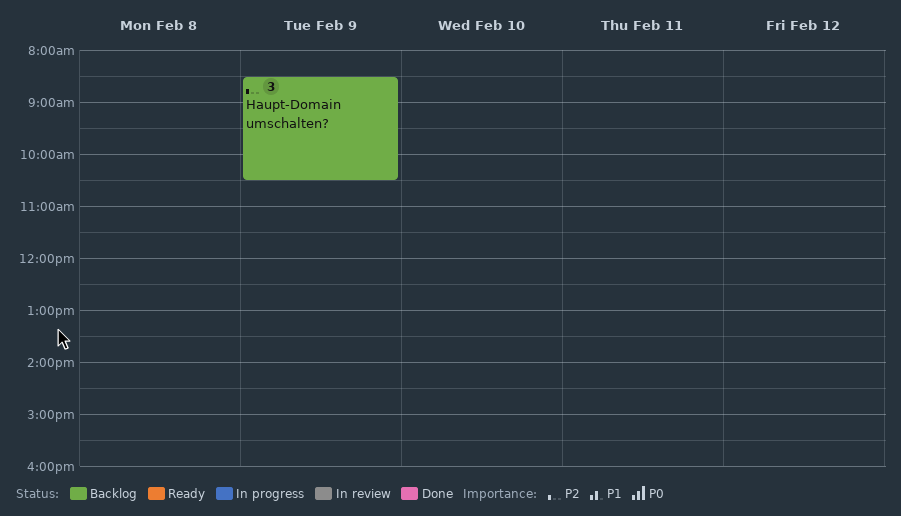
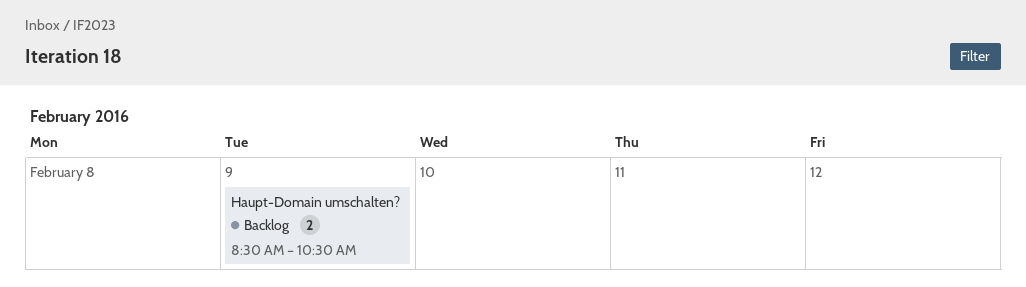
Haupt-Domain umschalten?, estimate: 3 -> 2

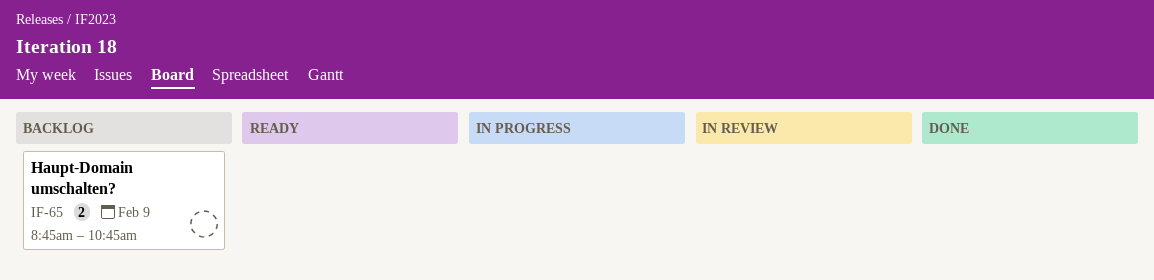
Haupt-Domain umschalten?, begins: 08:30 -> 08:45
Haupt-Domain umschalten?, ends: 10:30 -> 10:45

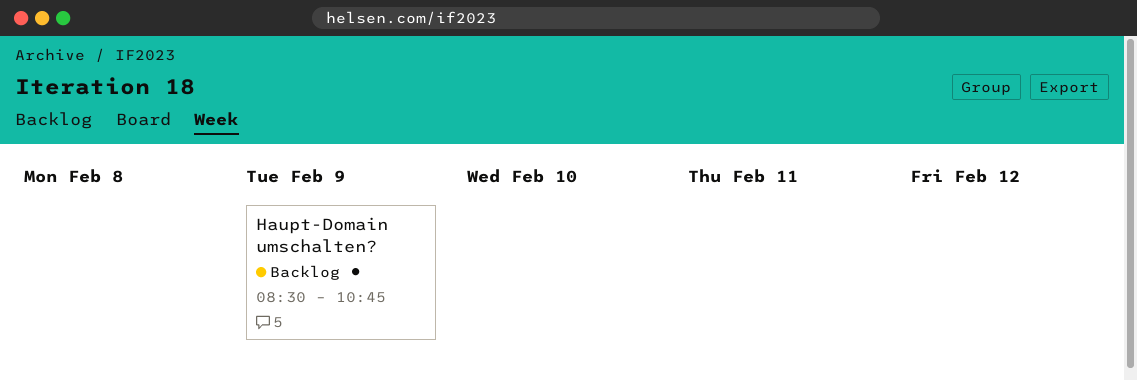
Haupt-Domain umschalten?, estimate: 2 -> 1
Haupt-Domain umschalten?, begins: 08:45 -> 08:30

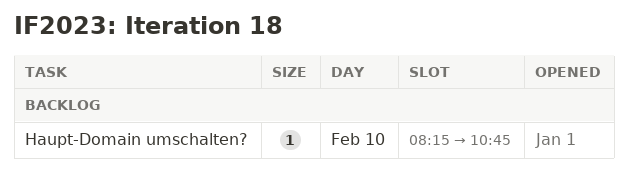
Haupt-Domain umschalten?, day: Feb 9 -> Feb 10
Haupt-Domain umschalten?, begins: 08:30 -> 08:15

